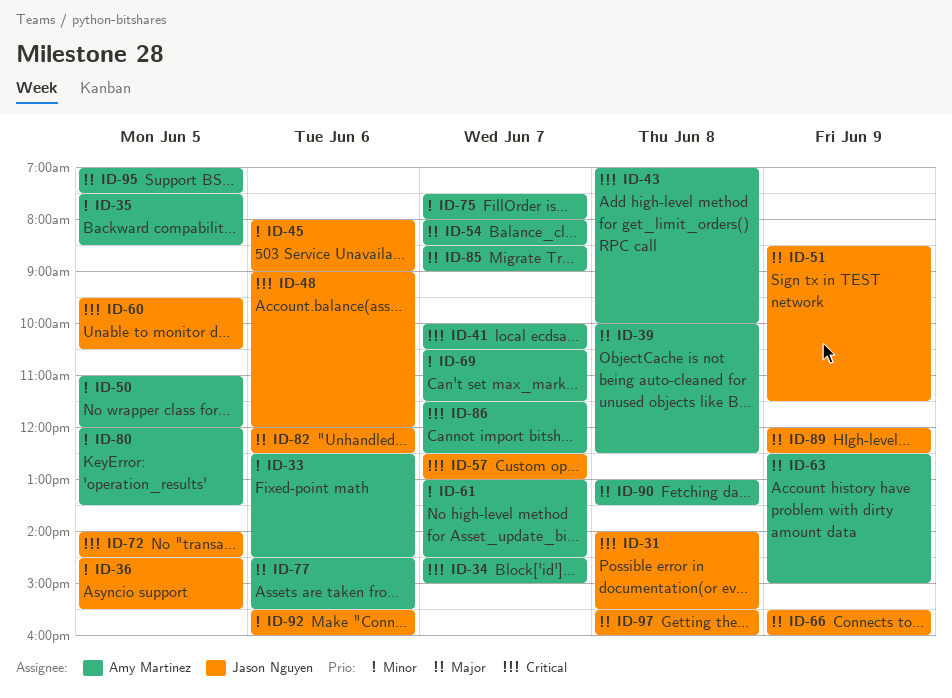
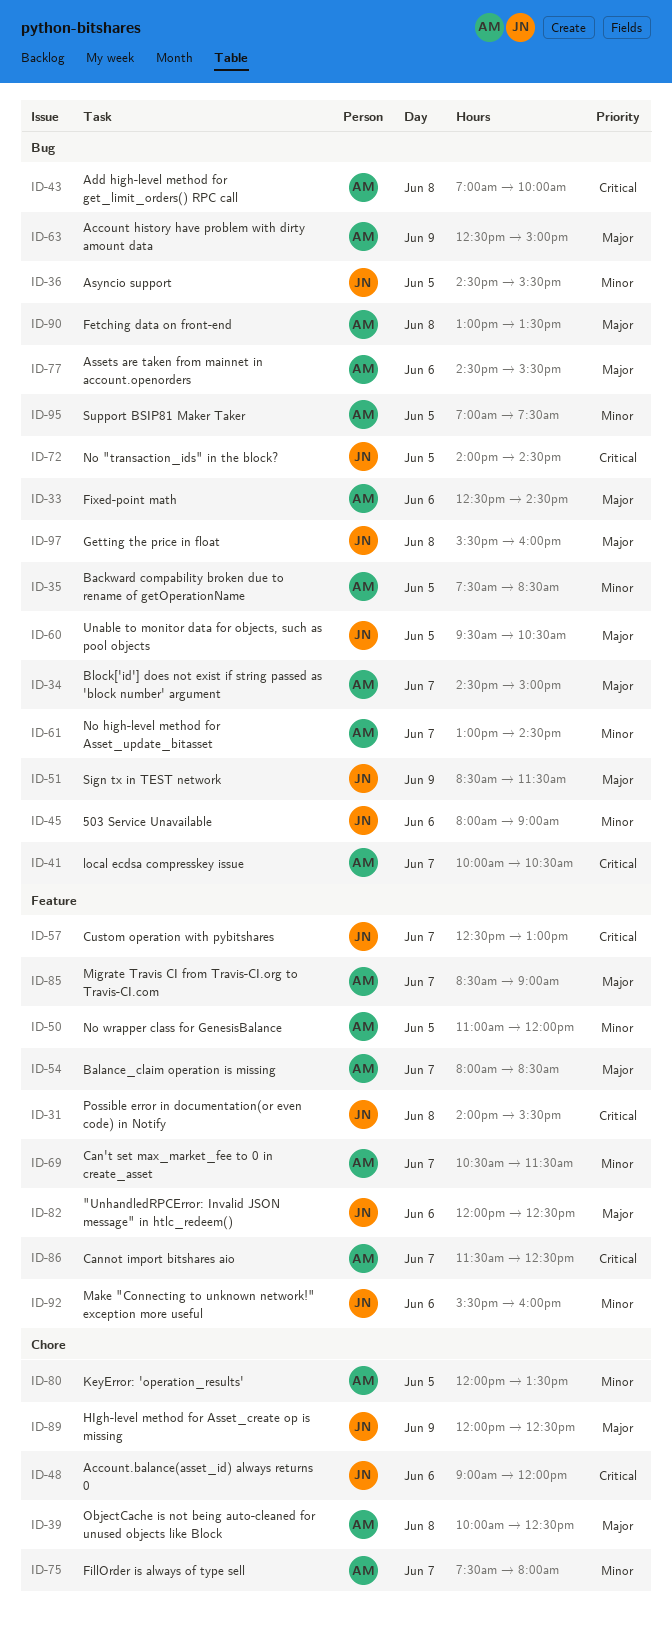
ID-33, priority: Minor -> Major
ID-34, priority: Critical -> Major
ID-60, priority: Critical -> Major
ID-66: present -> none
ID-95, priority: Major -> Minor

